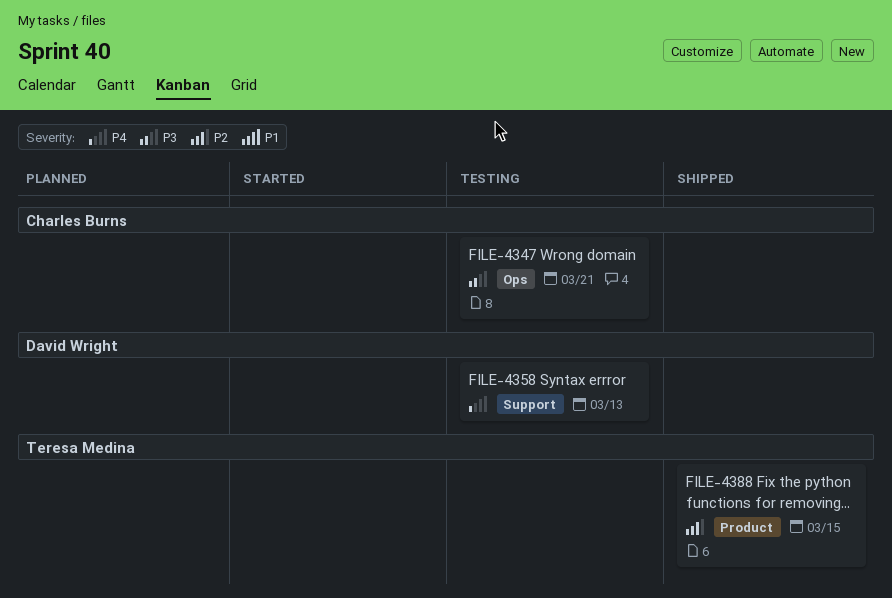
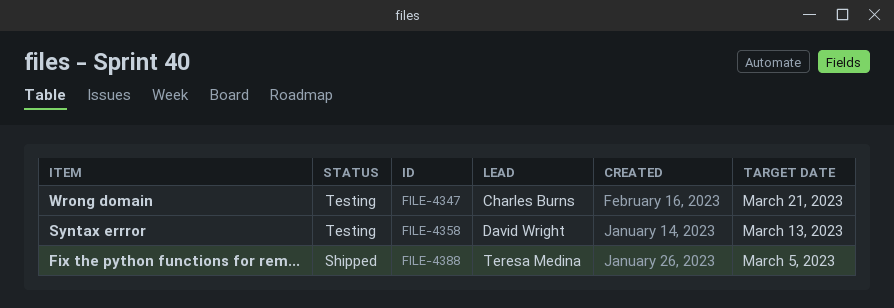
FILE-4388, due: Mar 15 -> Mar 5

